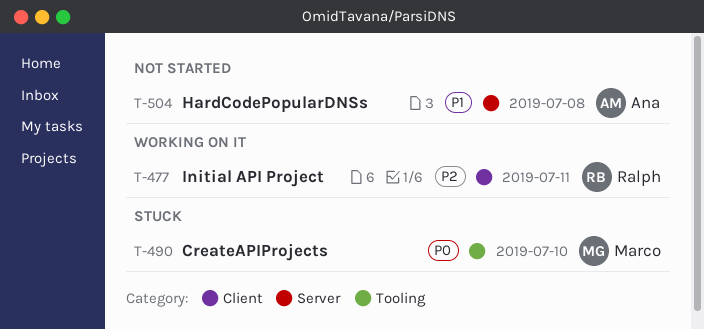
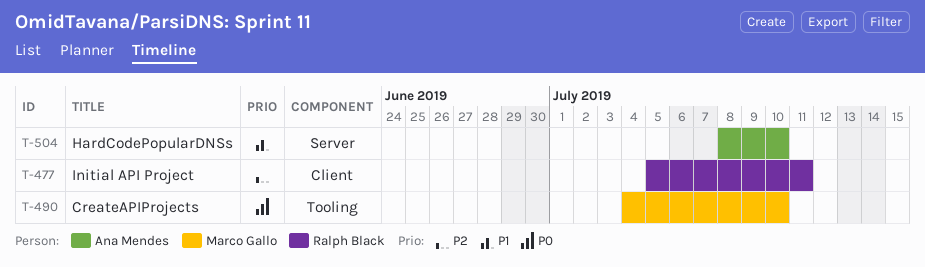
T-504, due: Jul 8 -> Jul 10

